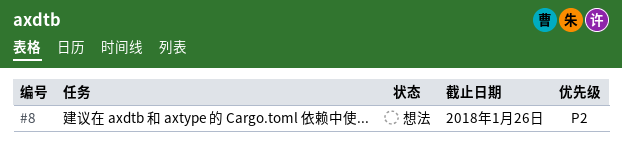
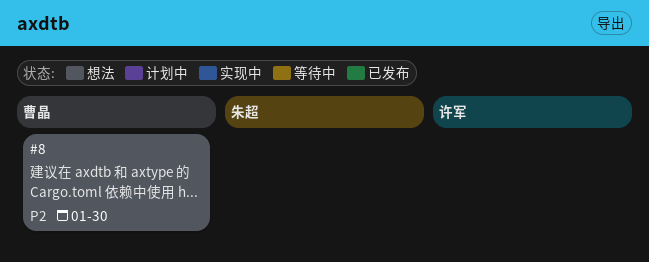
#8, due: Jan 26 -> Jan 30

